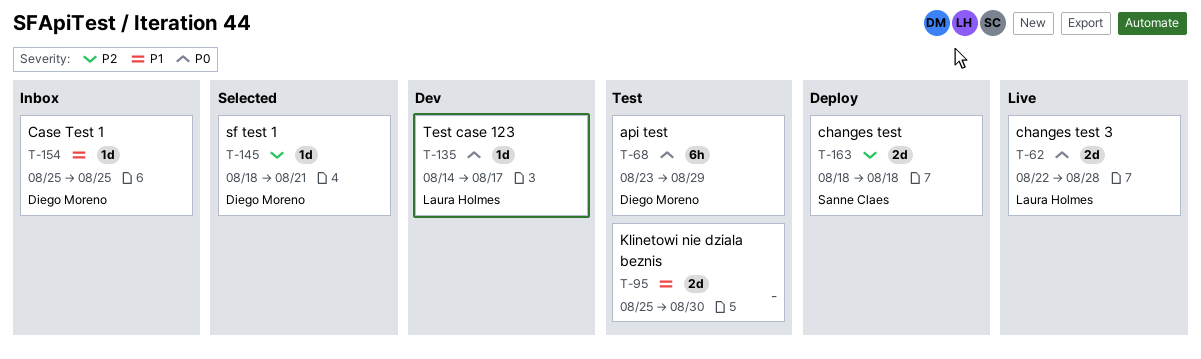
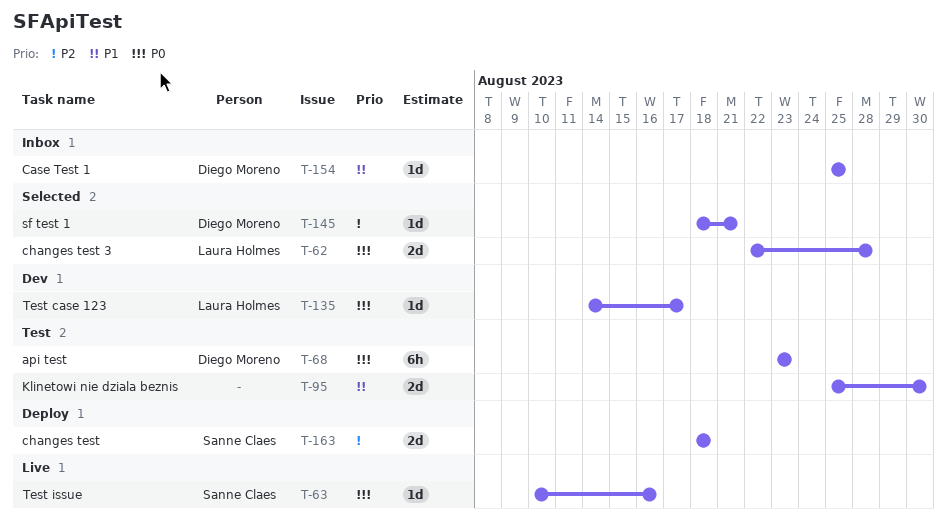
T-62, status: Live -> Selected
T-63: none -> present
T-68, due: Aug 29 -> Aug 23

